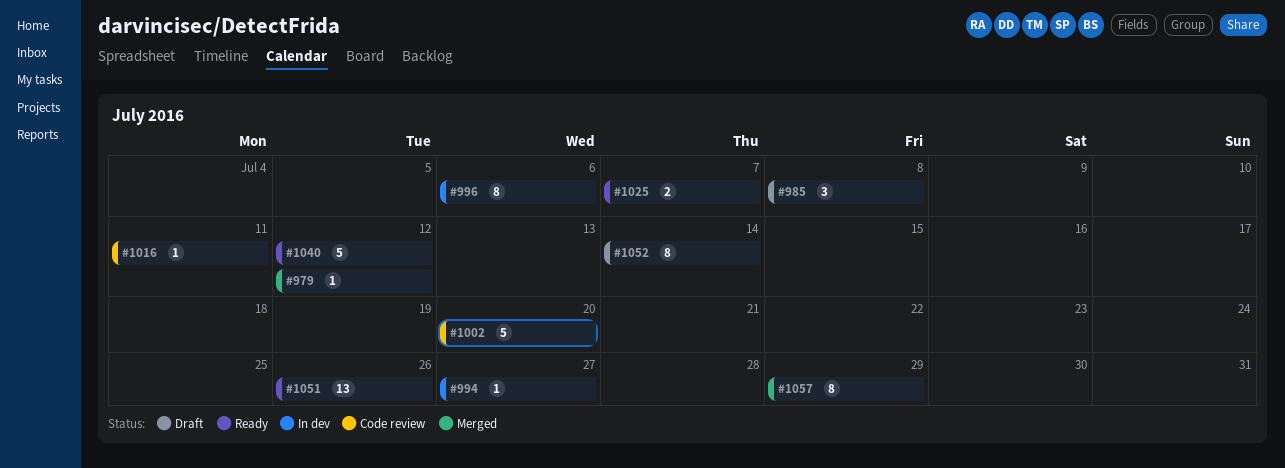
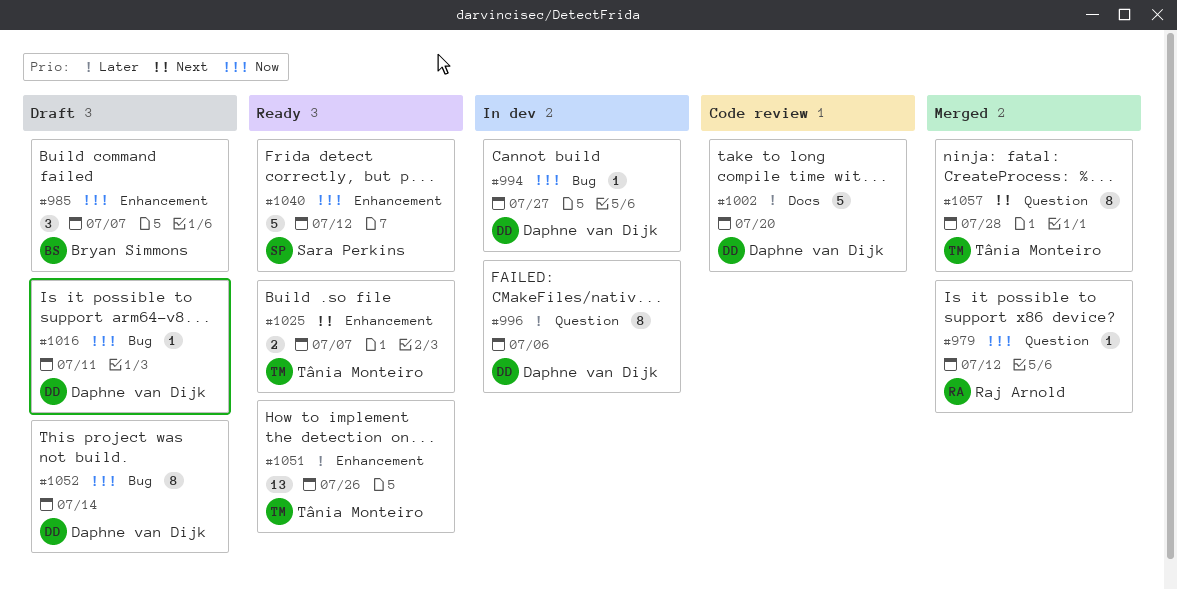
#985, due: Jul 8 -> Jul 7
#1016, status: Code review -> Draft
#1057, due: Jul 29 -> Jul 28

